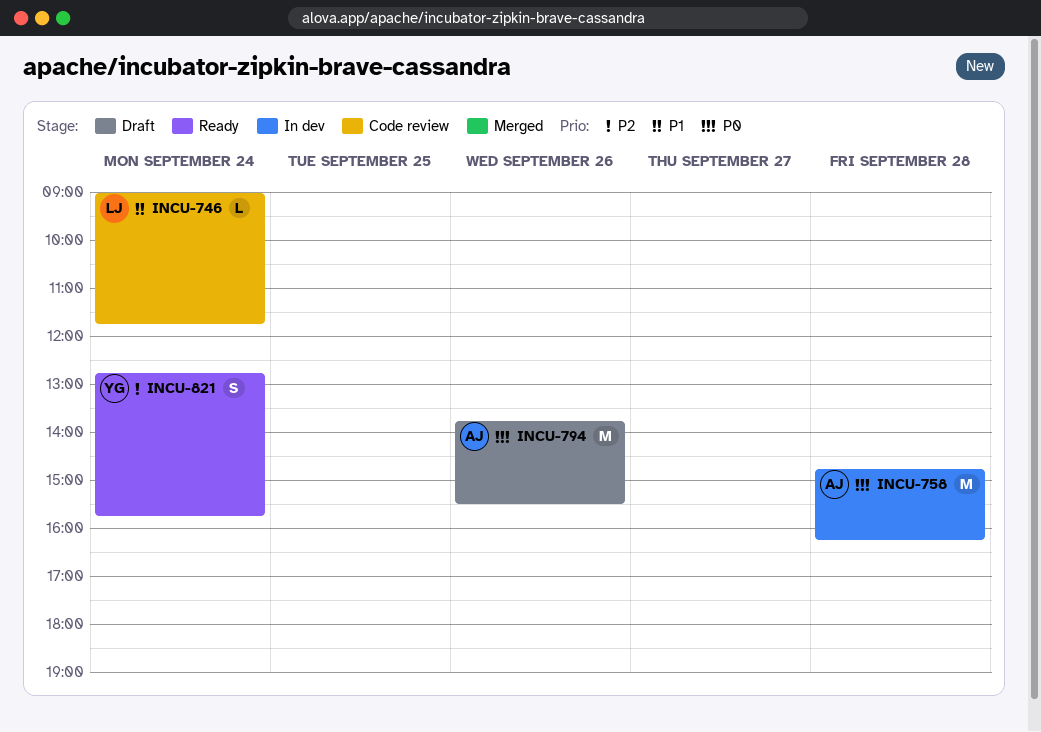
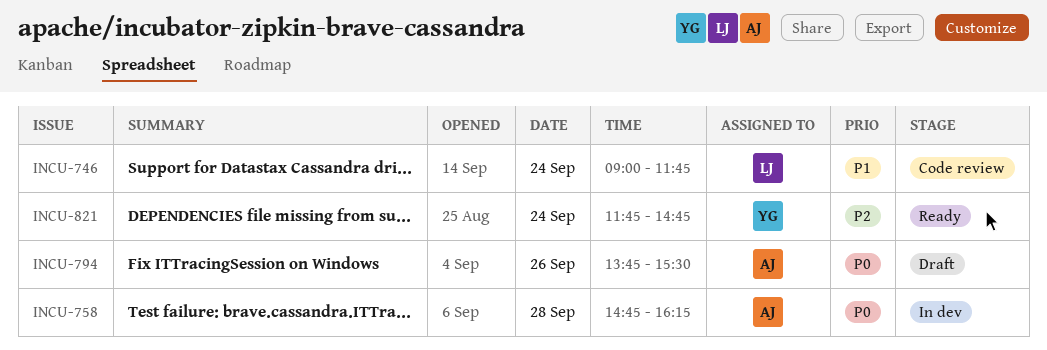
INCU-821, begins: 12:45 -> 11:45
INCU-821, ends: 15:45 -> 14:45

